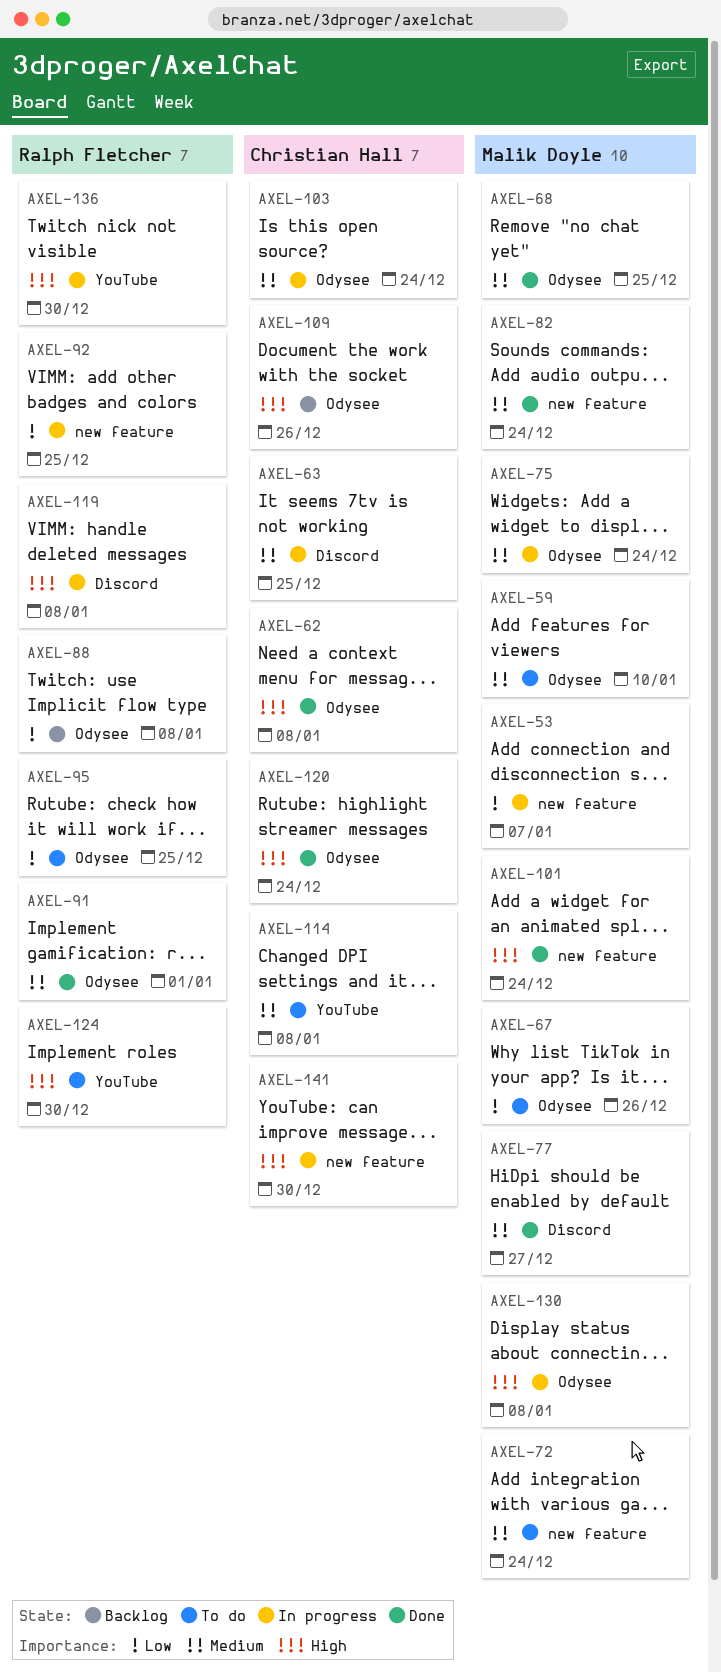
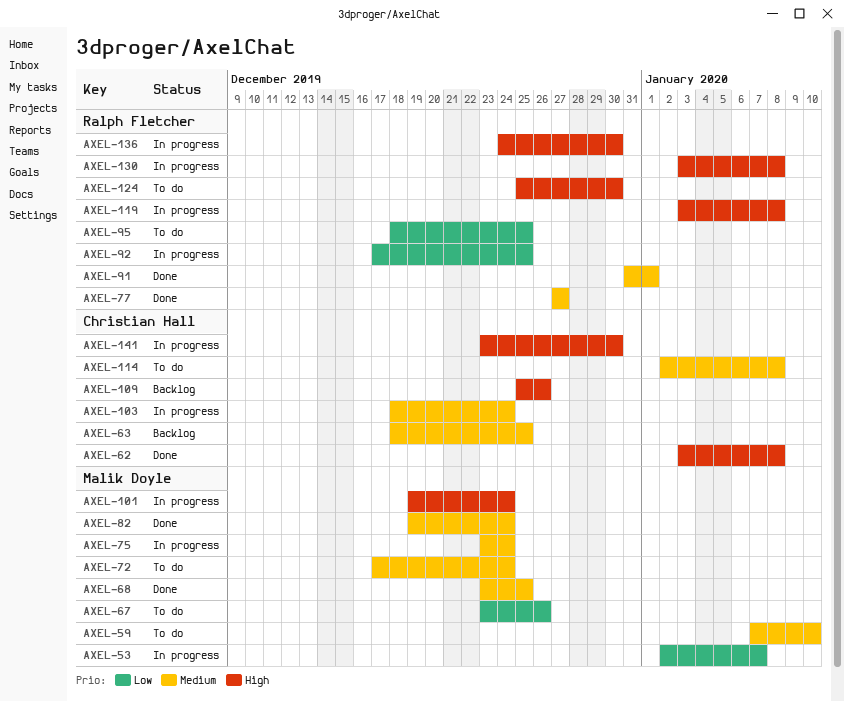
AXEL-63, status: In progress -> Backlog
AXEL-77, owner: Malik Doyle -> Ralph Fletcher
AXEL-88: present -> none
AXEL-101, status: Done -> In progress
AXEL-120: present -> none
AXEL-130, owner: Malik Doyle -> Ralph Fletcher

